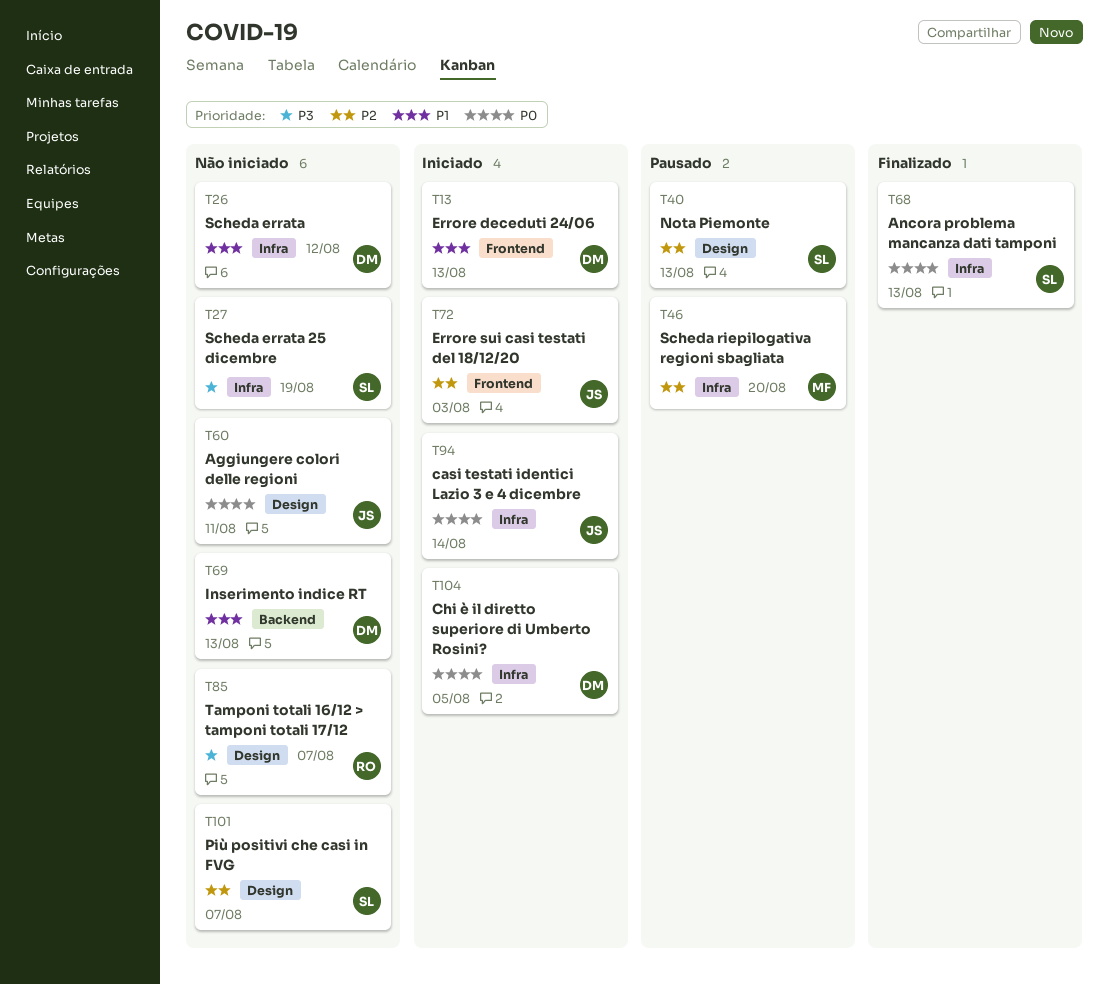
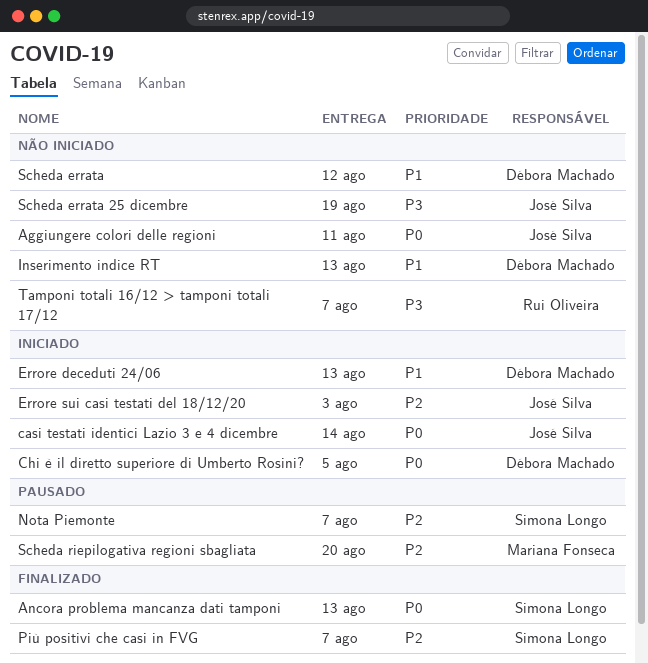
Nota Piemonte, due: Aug 13 -> Aug 7
Più positivi che casi in FVG, status: Não iniciado -> Finalizado
Scheda errata 25 dicembre, owner: Simona Longo -> José Silva

